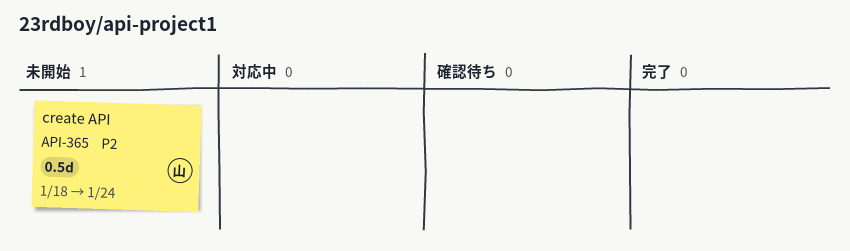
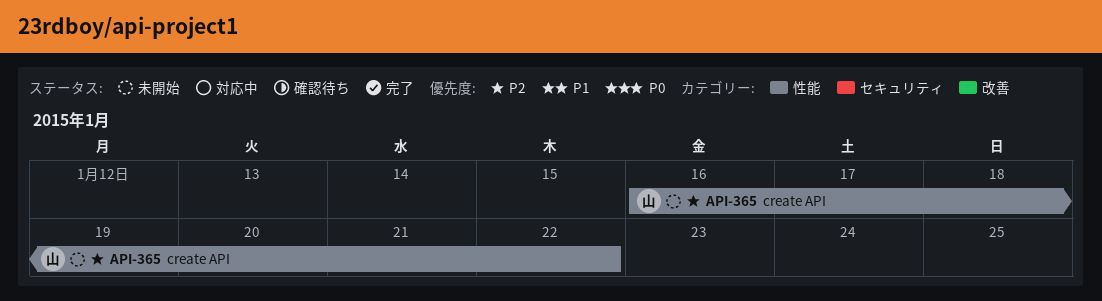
API-365, start: Jan 18 -> Jan 16
API-365, due: Jan 24 -> Jan 22

